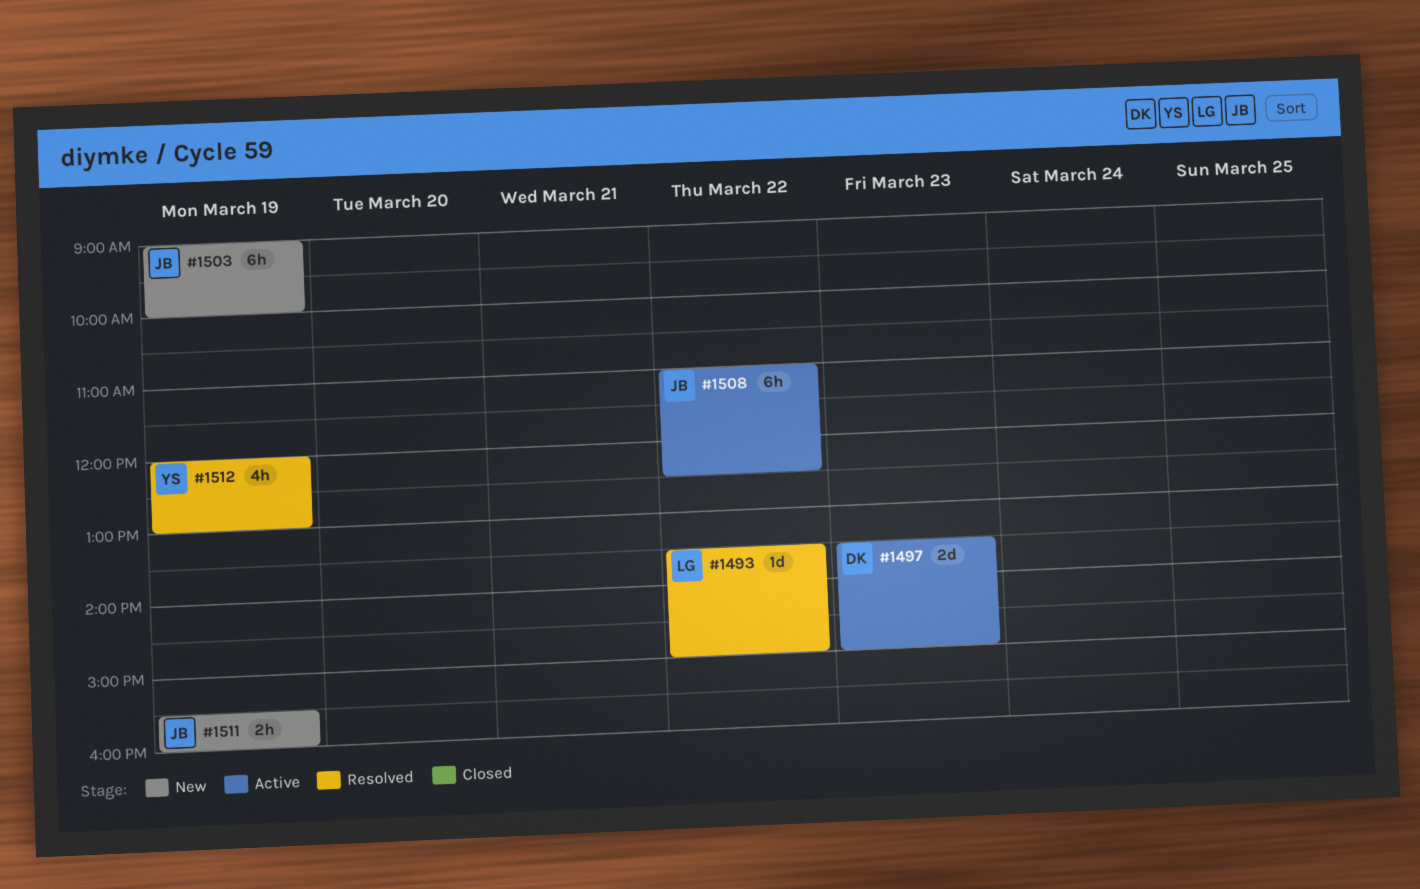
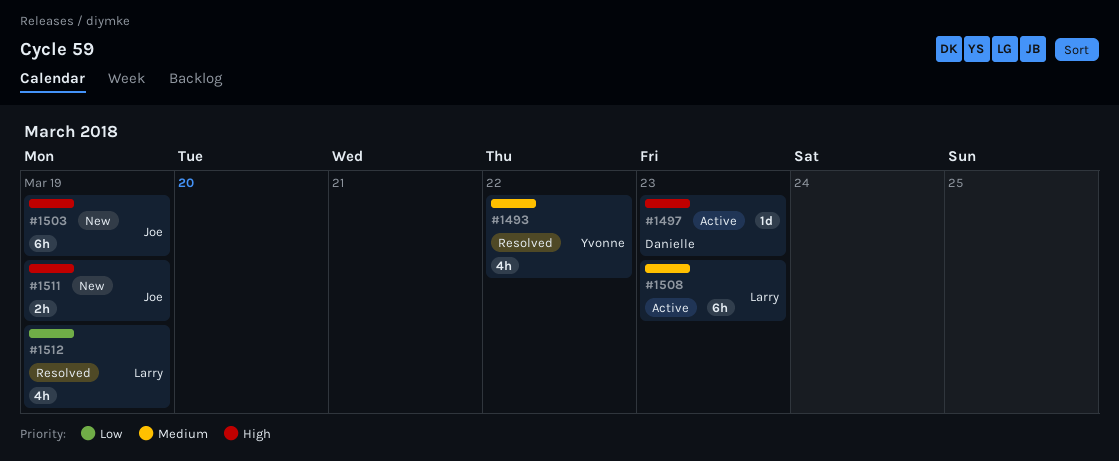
#1493, owner: Larry -> Yvonne
#1493, estimate: 1d -> 4h
#1497, estimate: 2d -> 1d
#1508, owner: Joe -> Larry
#1508, day: Mar 22 -> Mar 23
#1512, owner: Yvonne -> Larry

